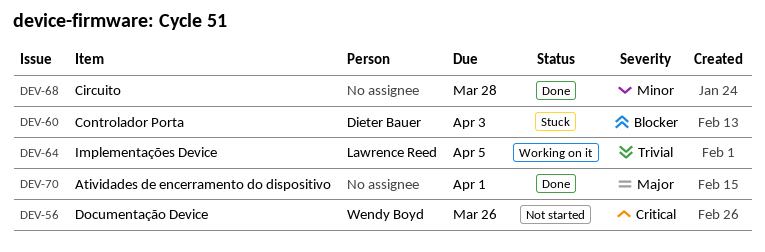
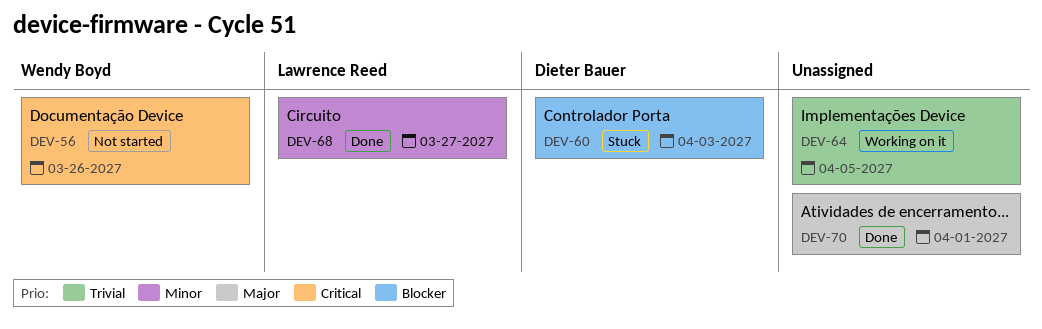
DEV-64, owner: Lawrence Reed -> none
DEV-68, owner: none -> Lawrence Reed
DEV-68, due: Mar 28 -> Mar 27

